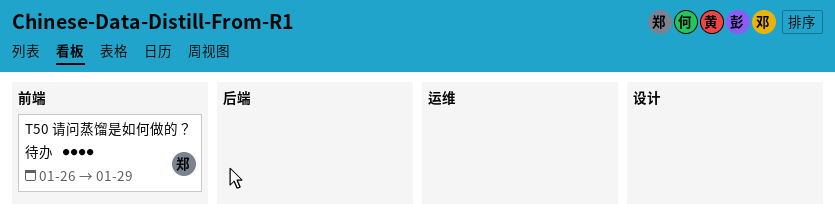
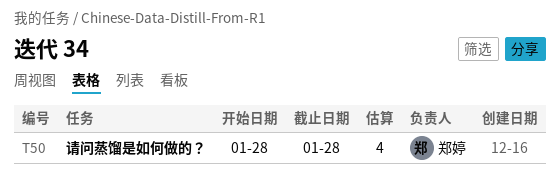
T50, start: Jan 26 -> Jan 28
T50, due: Jan 29 -> Jan 28

